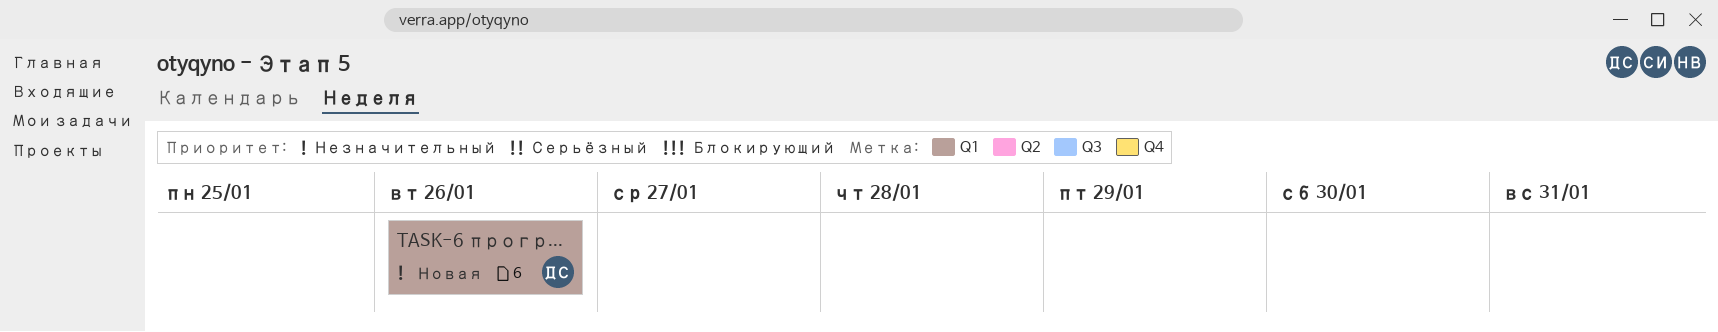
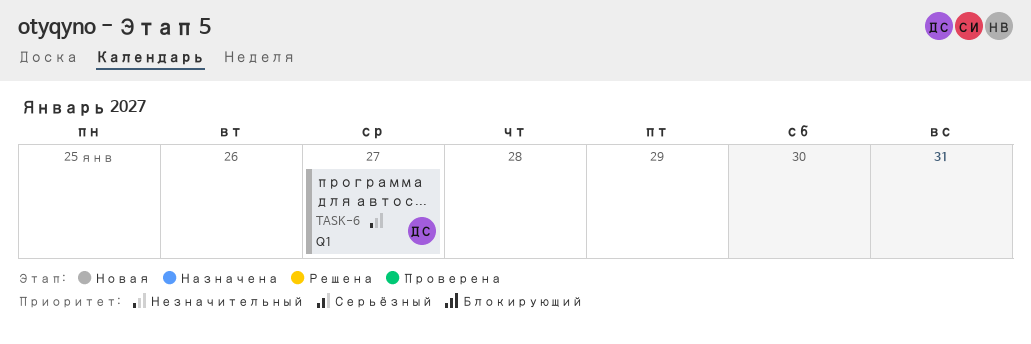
TASK-6, due: Jan 26 -> Jan 27

